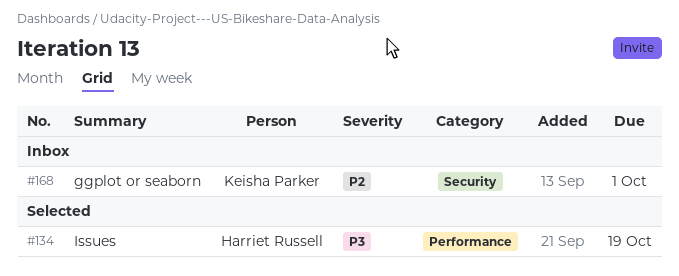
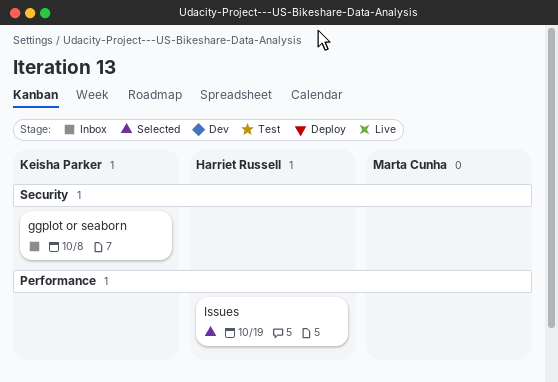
ggplot or seaborn, due: Oct 1 -> Oct 8

